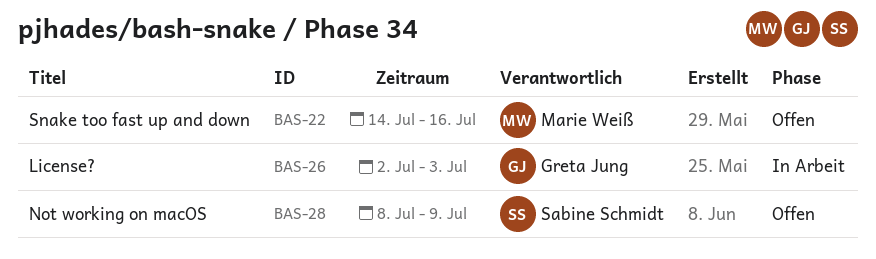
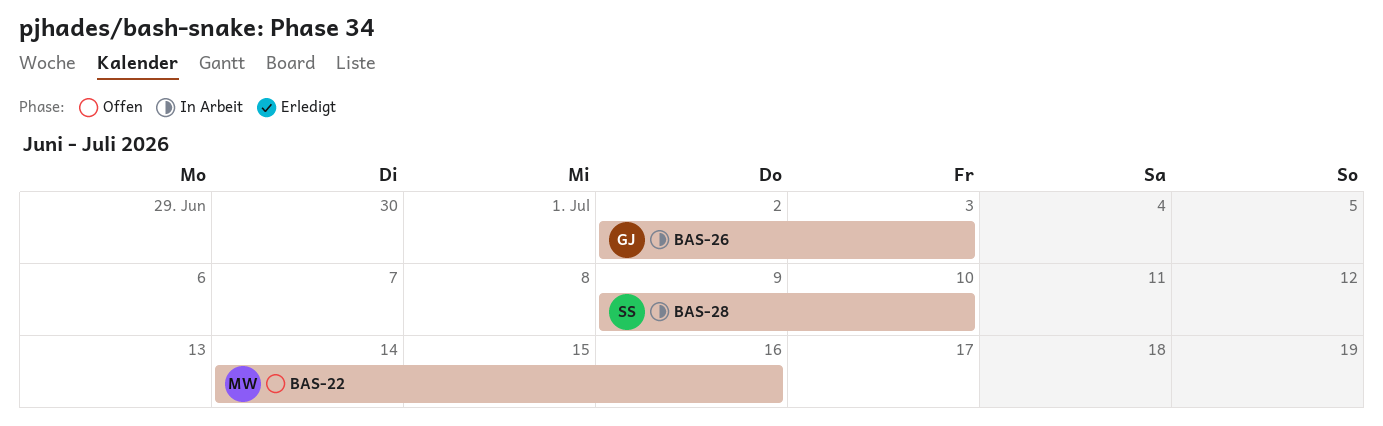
BAS-28, status: Offen -> In Arbeit
BAS-28, start: Jul 8 -> Jul 9
BAS-28, due: Jul 9 -> Jul 10

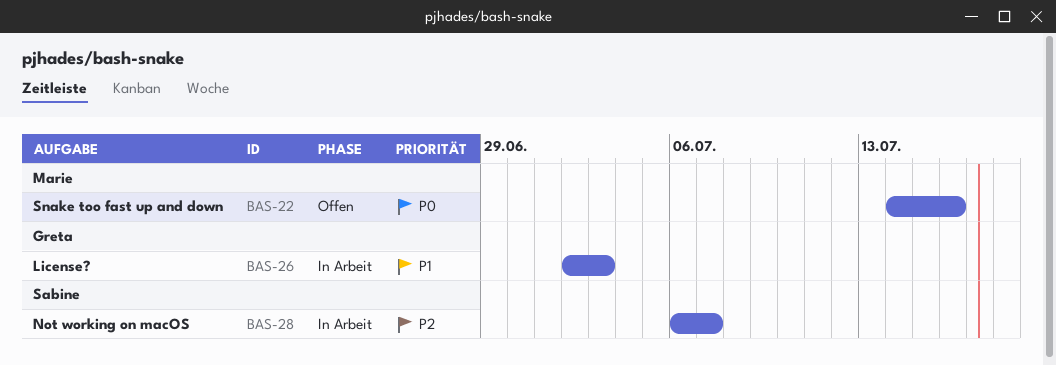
BAS-28, start: Jul 9 -> Jul 6
BAS-28, due: Jul 10 -> Jul 7

